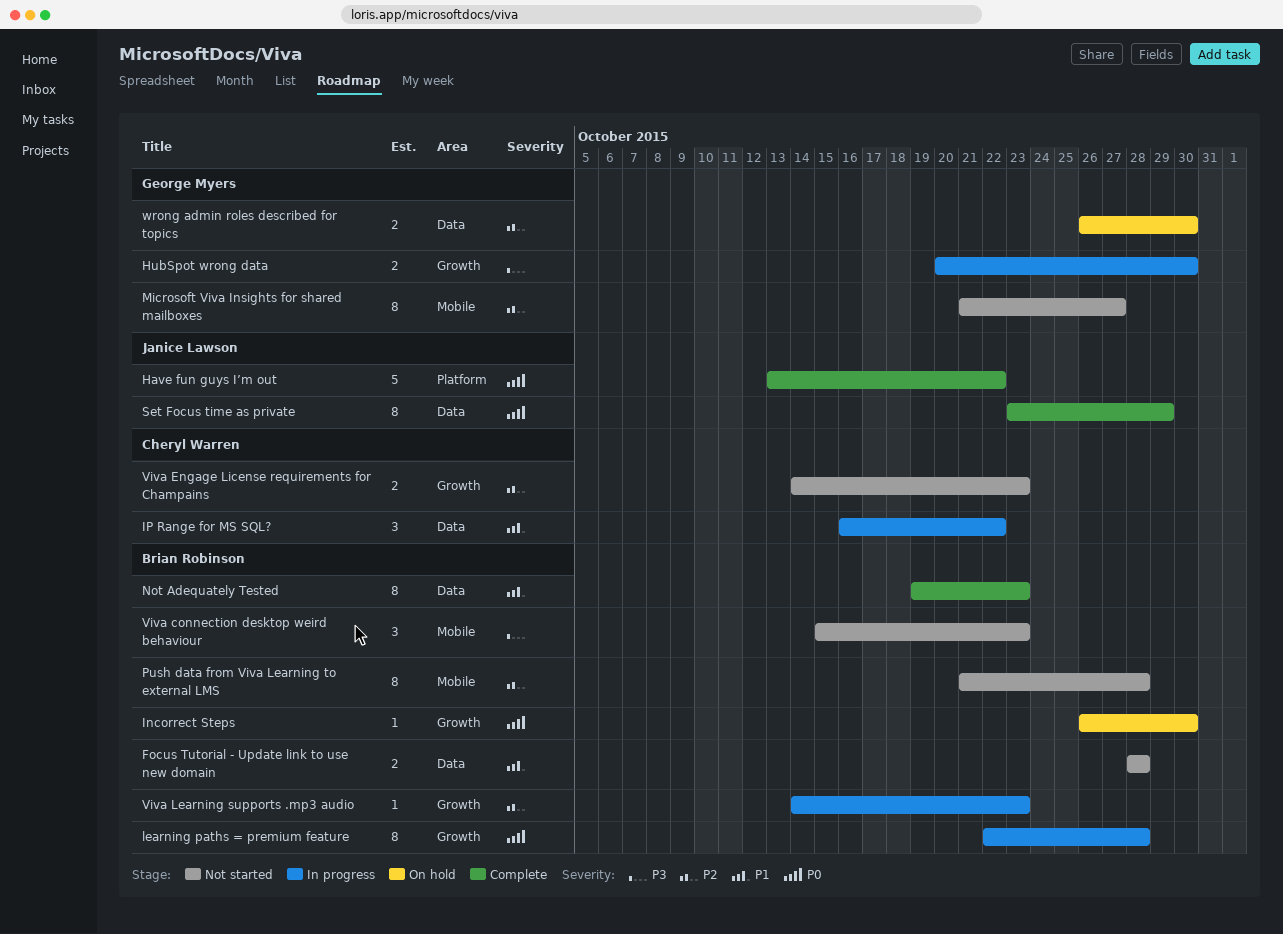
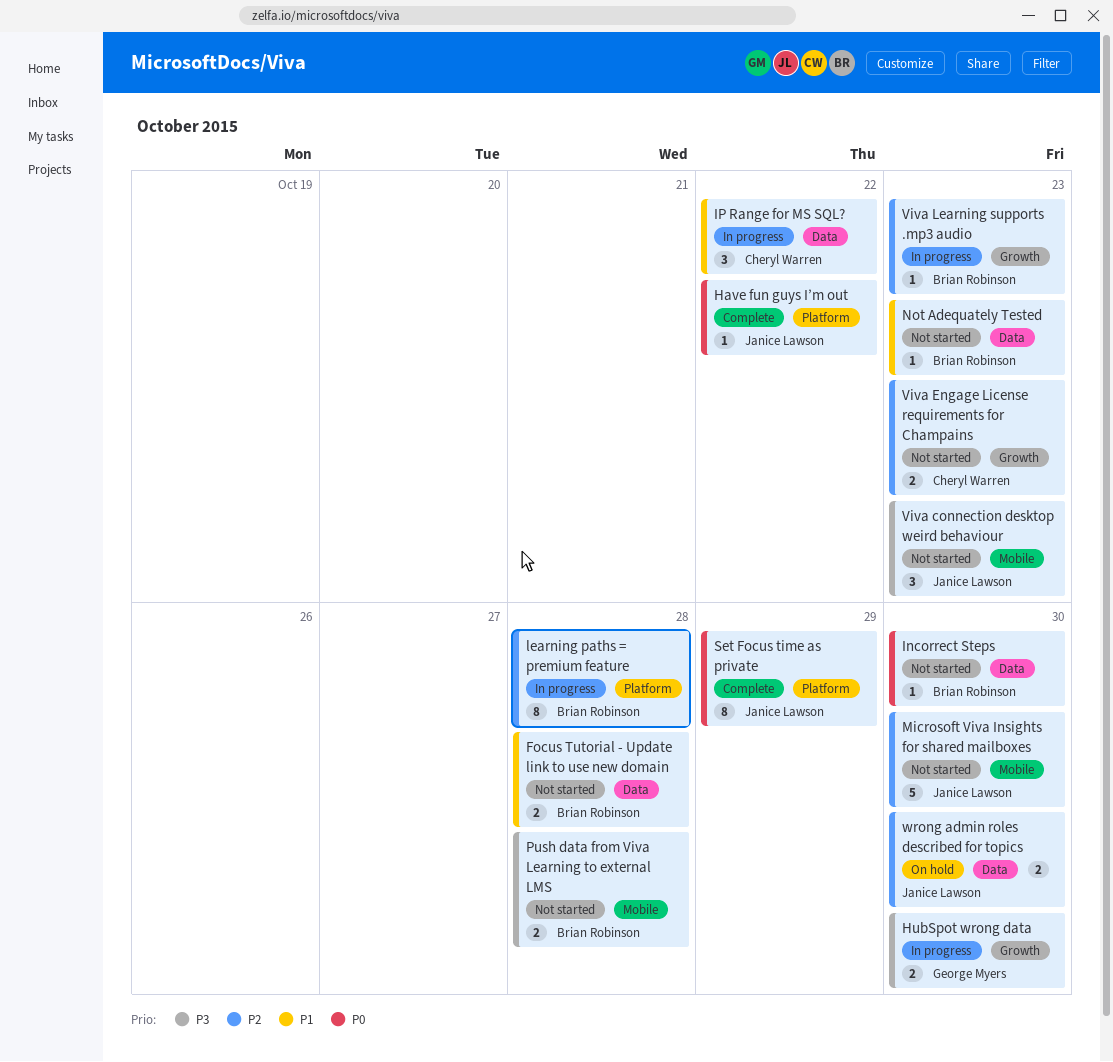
Have fun guys I’m out, estimate: 5 -> 1
Incorrect Steps, status: On hold -> Not started
Incorrect Steps, label: Growth -> Data
learning paths = premium feature, priority: P0 -> P2
learning paths = premium feature, label: Growth -> Platform
Microsoft Viva Insights for shared mailboxes, owner: George Myers -> Janice Lawson
Microsoft Viva Insights for shared mailboxes, estimate: 8 -> 5
Microsoft Viva Insights for shared mailboxes, due: Oct 27 -> Oct 30
Not Adequately Tested, status: Complete -> Not started
Not Adequately Tested, estimate: 8 -> 1
Push data from Viva Learning to external LMS, priority: P2 -> P3
Push data from Viva Learning to external LMS, estimate: 8 -> 2
Set Focus time as private, label: Data -> Platform
Viva connection desktop weird behaviour, owner: Brian Robinson -> Janice Lawson
wrong admin roles described for topics, owner: George Myers -> Janice Lawson

